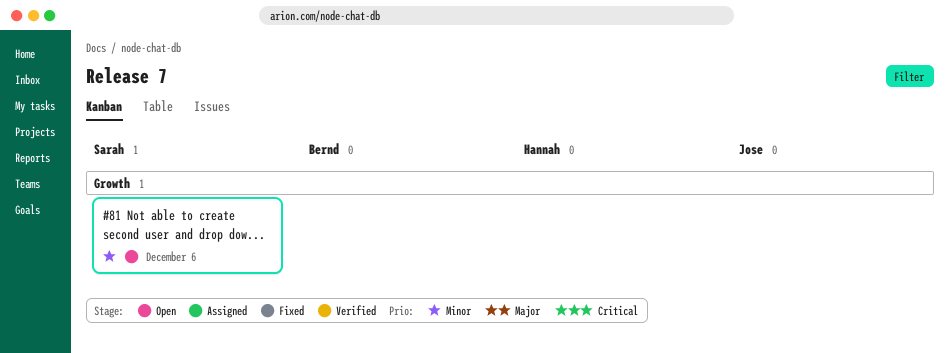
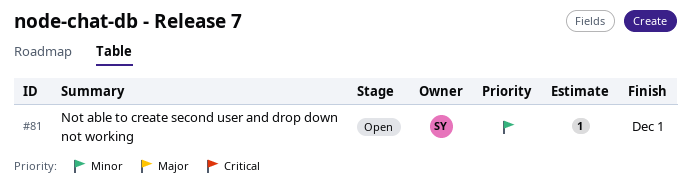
#81, due: Dec 6 -> Dec 1

